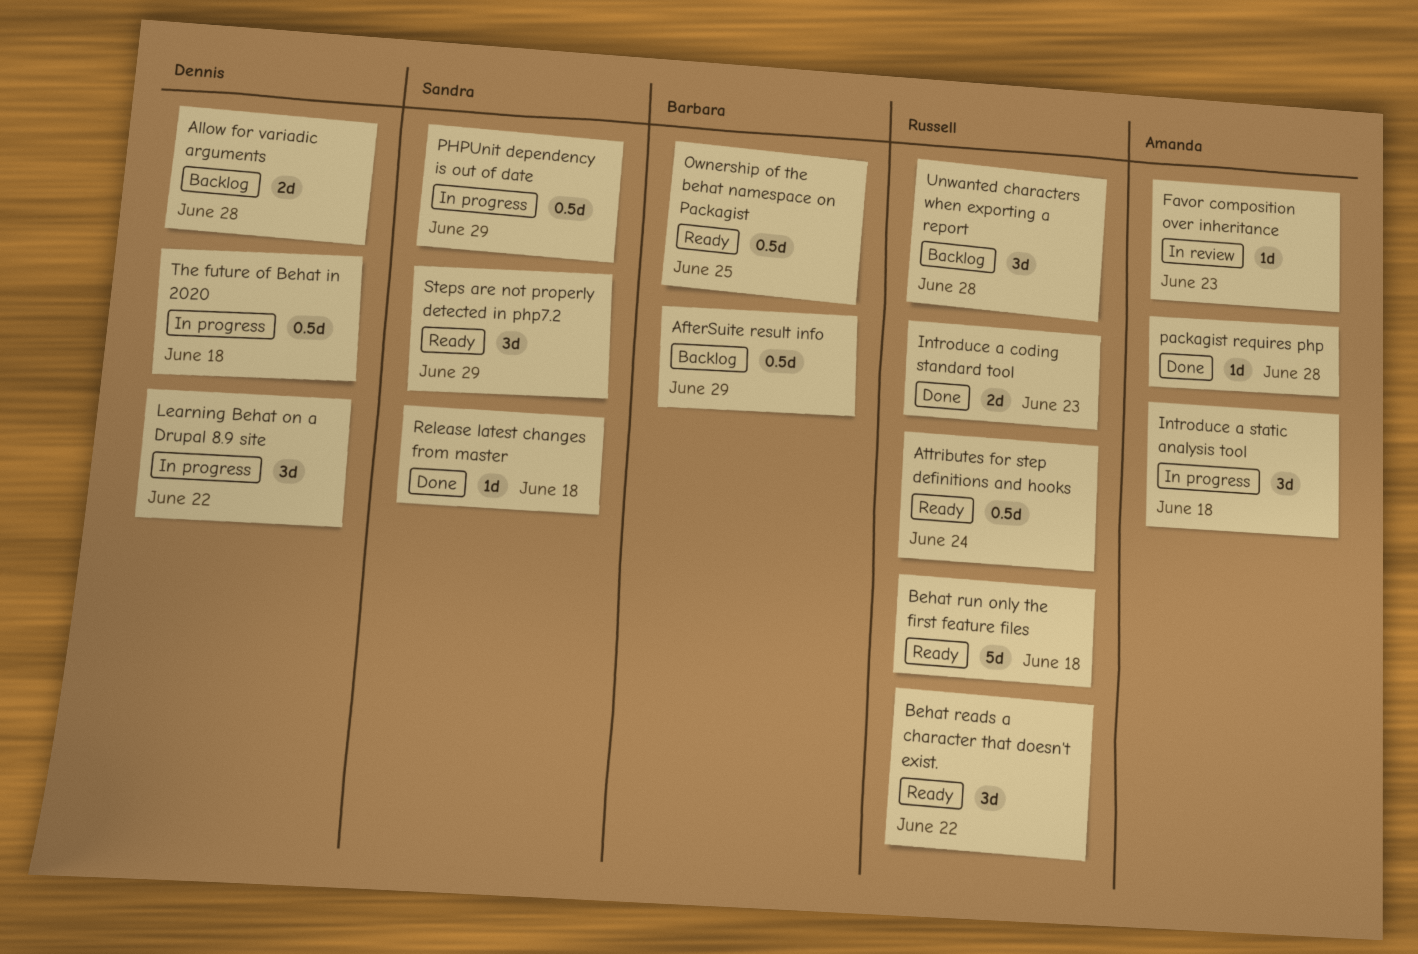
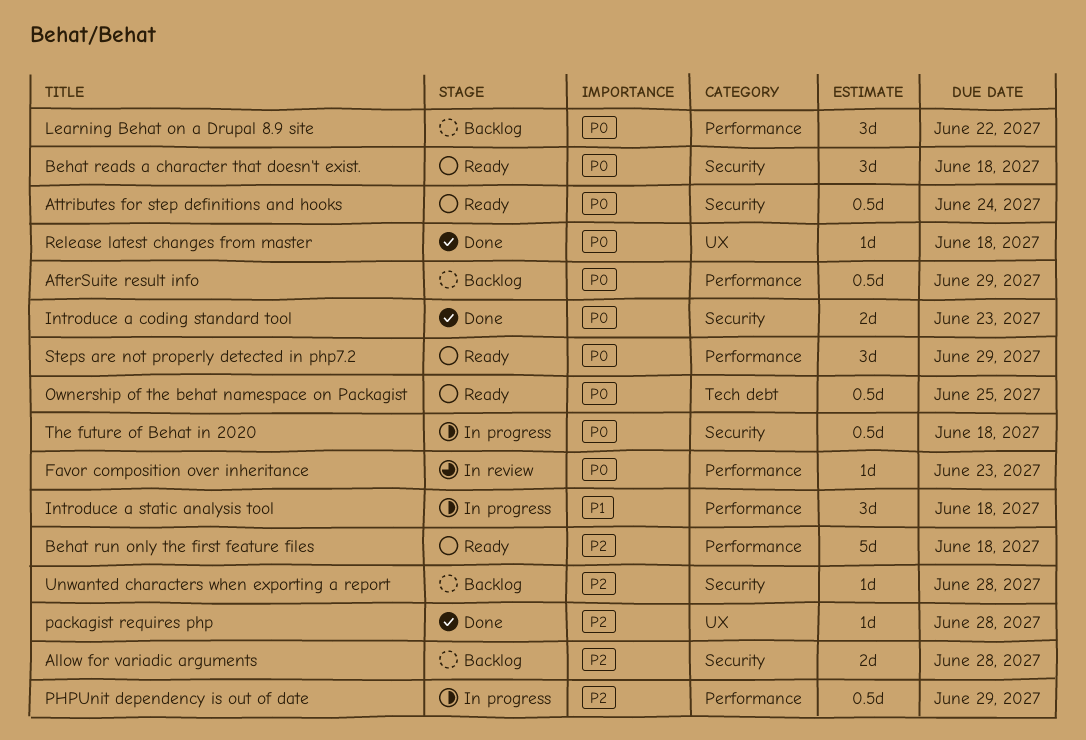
Behat reads a character that doesn't exist., due: Jun 22 -> Jun 18
Learning Behat on a Drupal 8.9 site, status: In progress -> Backlog
Unwanted characters when exporting a report, estimate: 3d -> 1d

